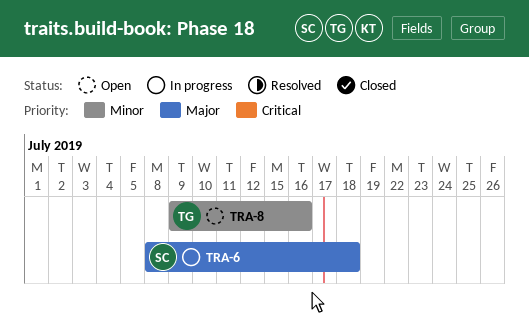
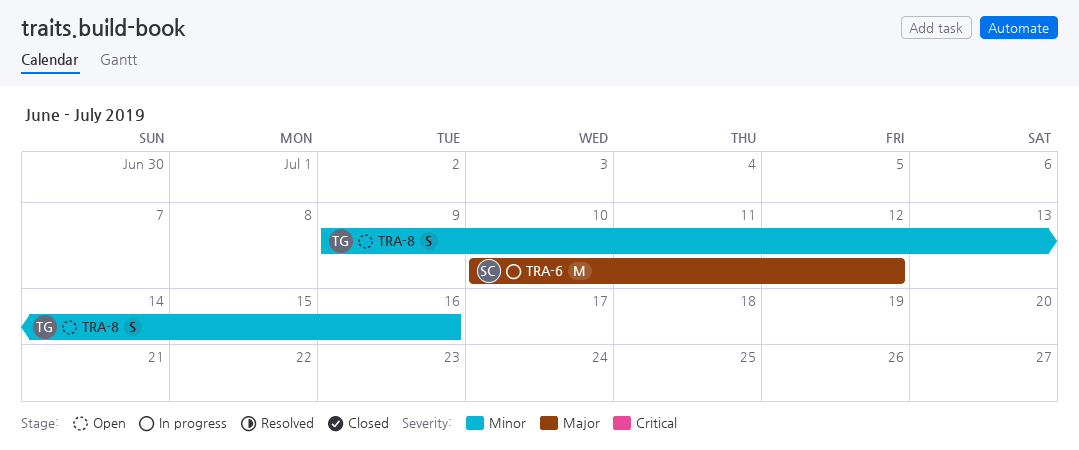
TRA-6, start: Jul 8 -> Jul 10
TRA-6, due: Jul 18 -> Jul 12

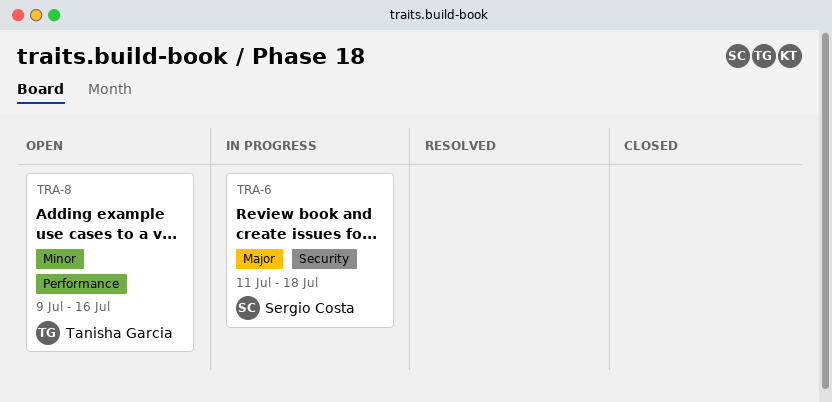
TRA-6, start: Jul 10 -> Jul 11
TRA-6, due: Jul 12 -> Jul 18

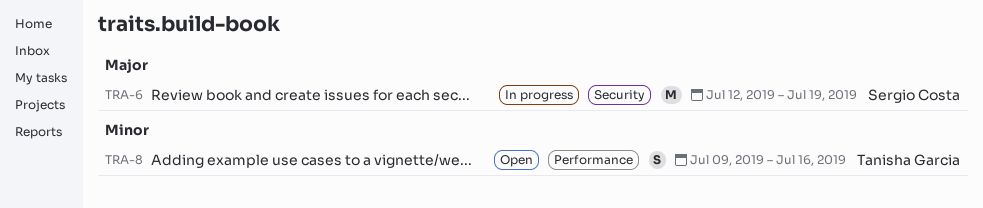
TRA-6, start: Jul 11 -> Jul 12
TRA-6, due: Jul 18 -> Jul 19

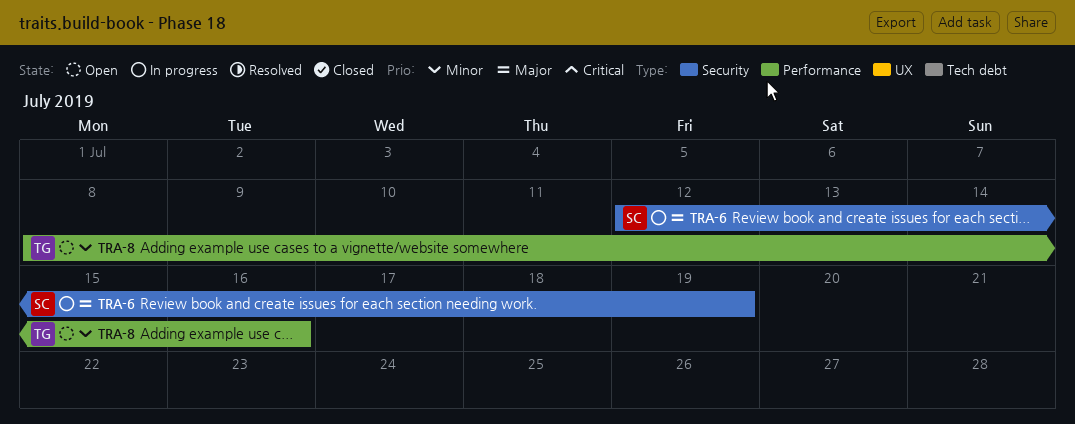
TRA-8, start: Jul 9 -> Jul 8

